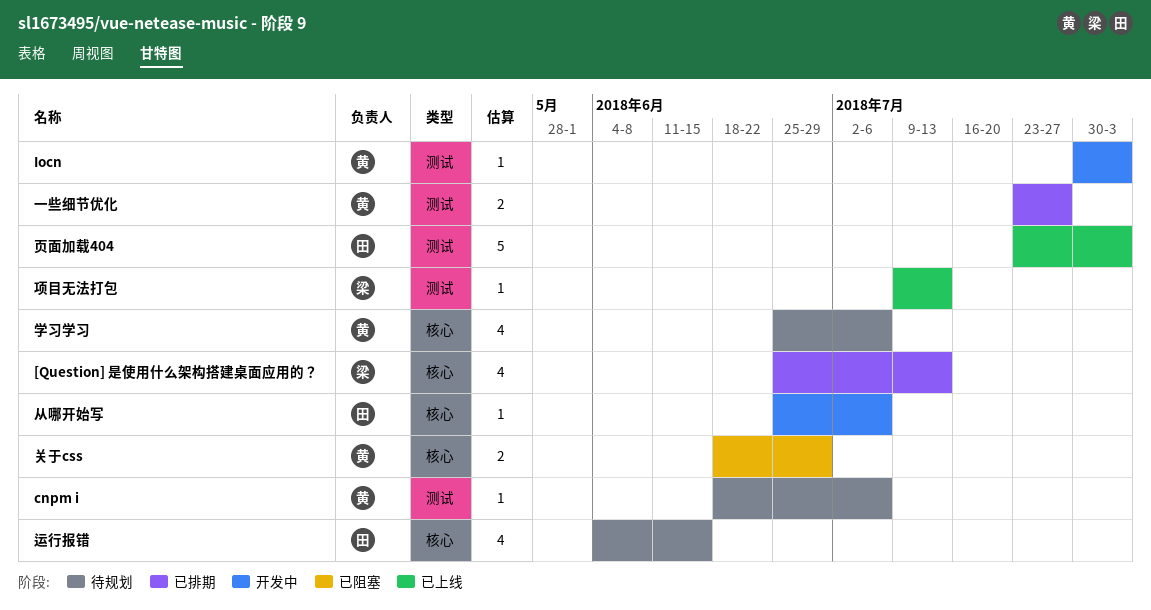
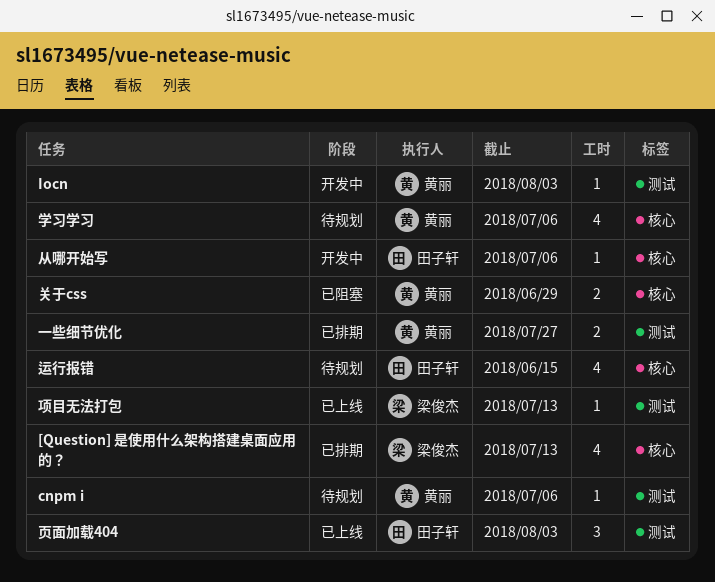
页面加载404, estimate: 5 -> 3

